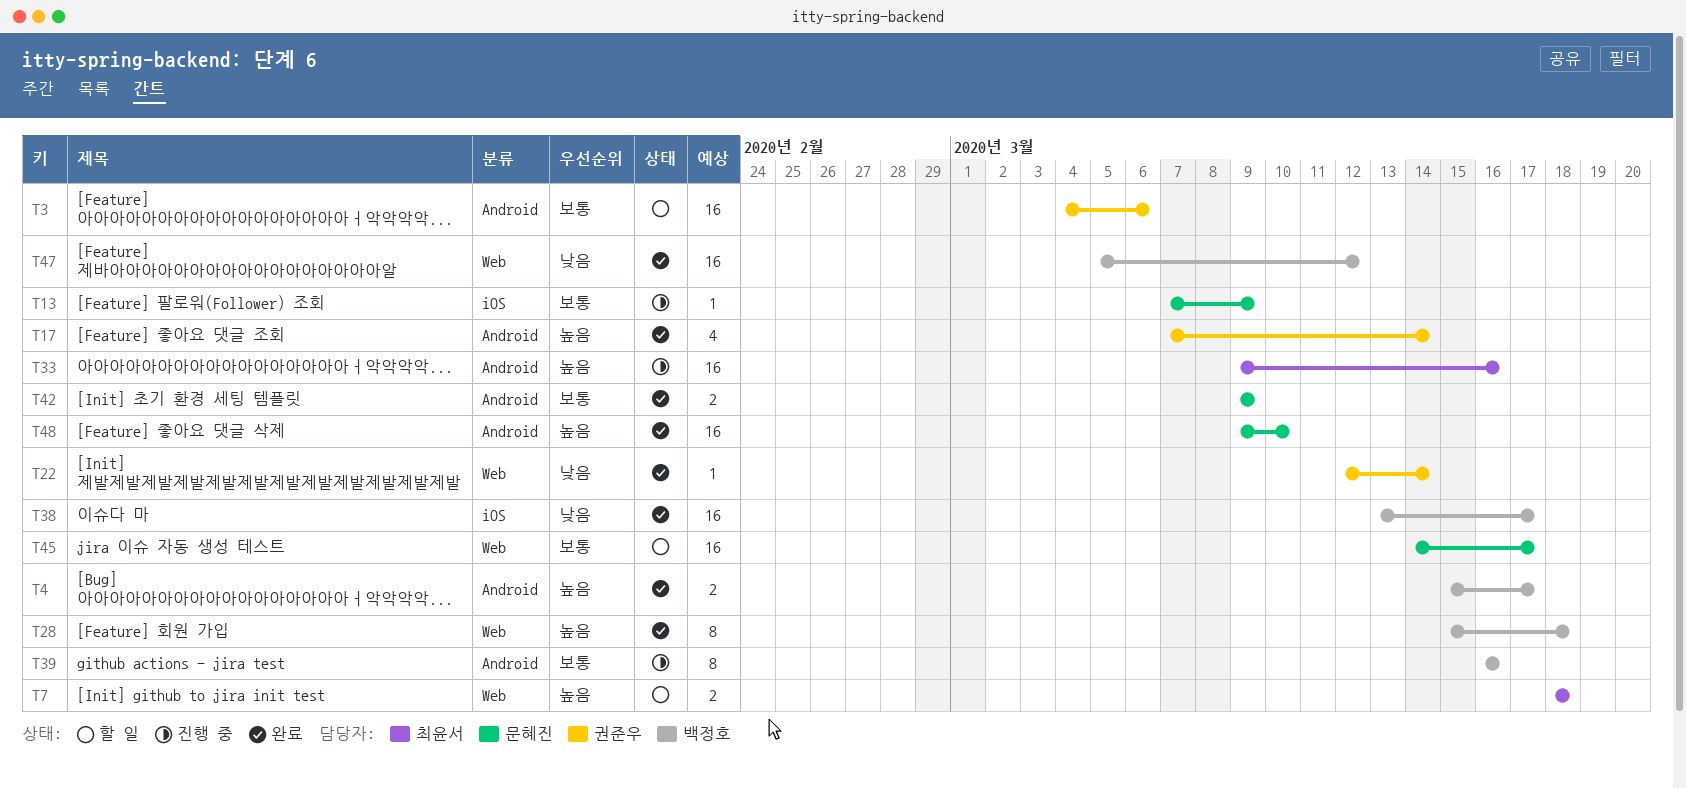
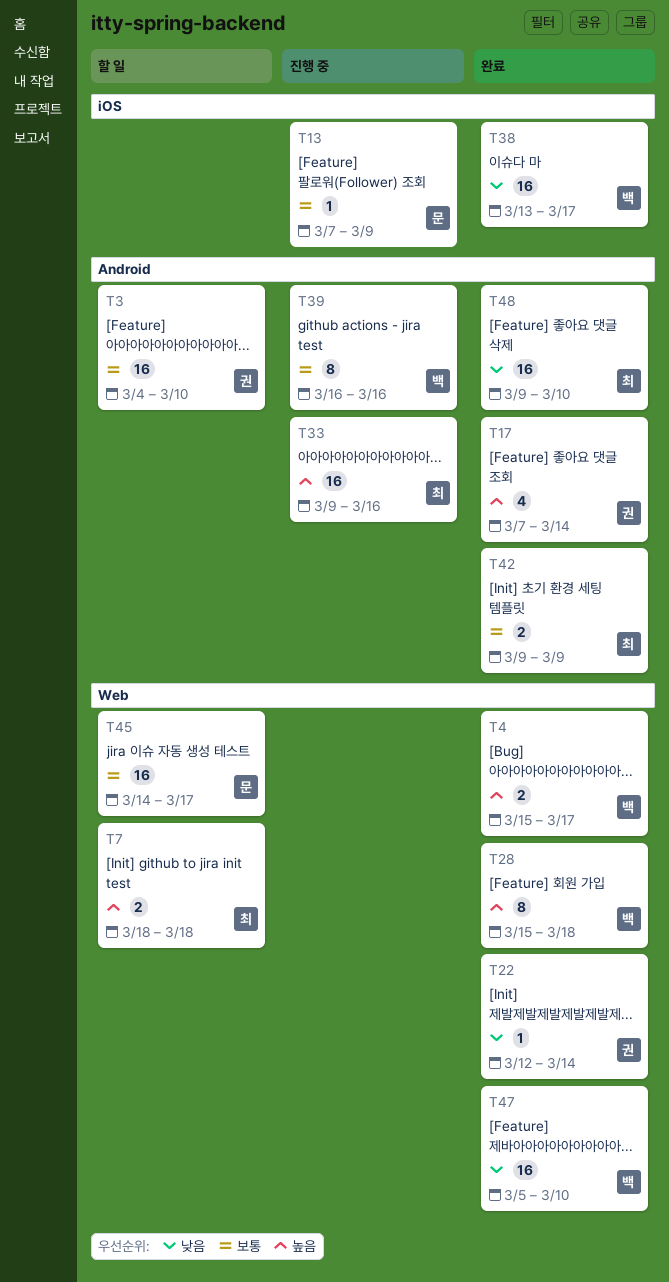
T3, due: Mar 6 -> Mar 10
T4, label: Android -> Web
T42, owner: 문혜진 -> 최윤서
T47, due: Mar 12 -> Mar 10
T48, owner: 문혜진 -> 최윤서
T48, priority: 높음 -> 낮음

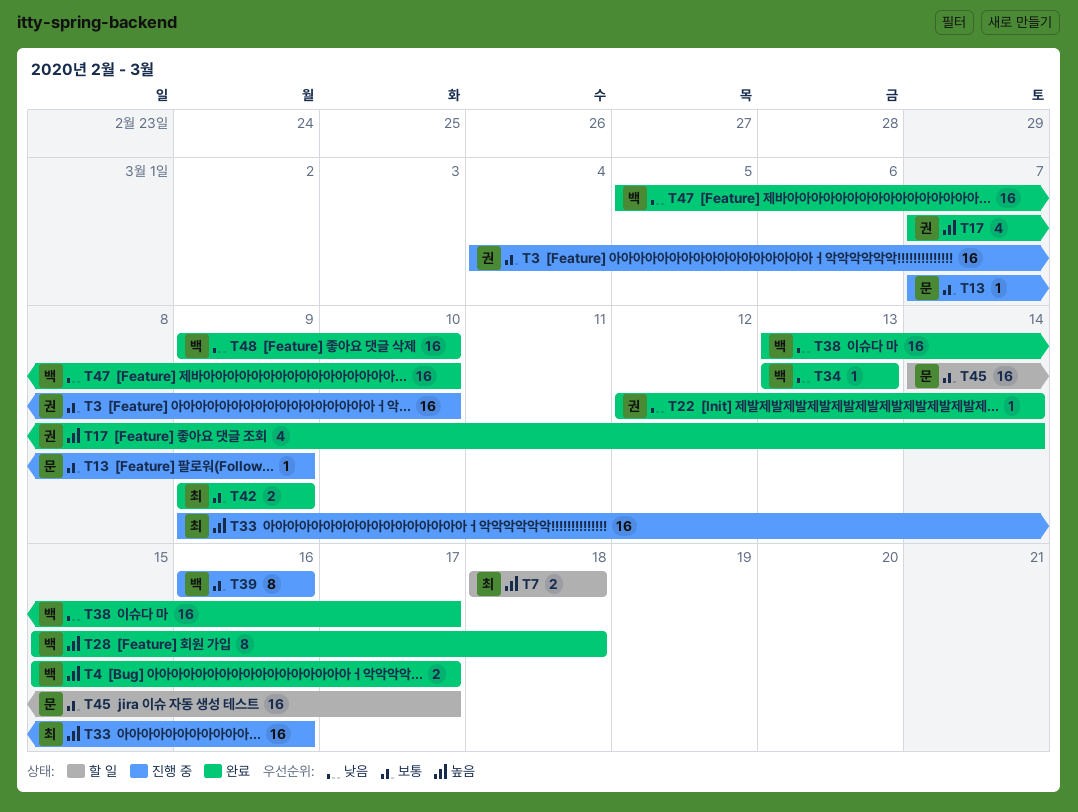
T3, status: 할 일 -> 진행 중
T34: none -> present
T48, owner: 최 -> 백

